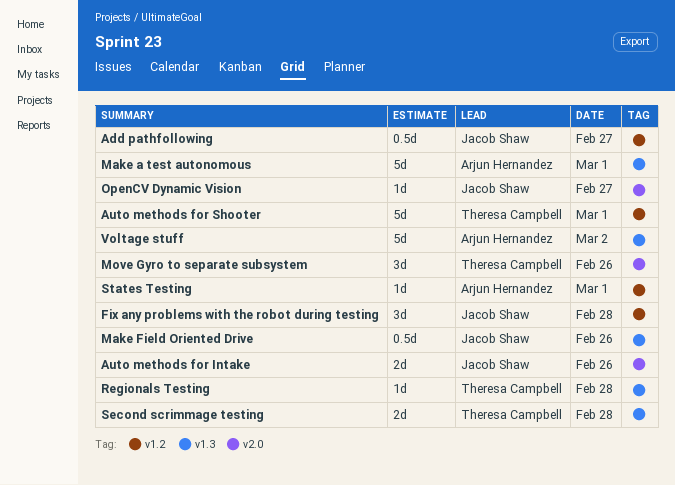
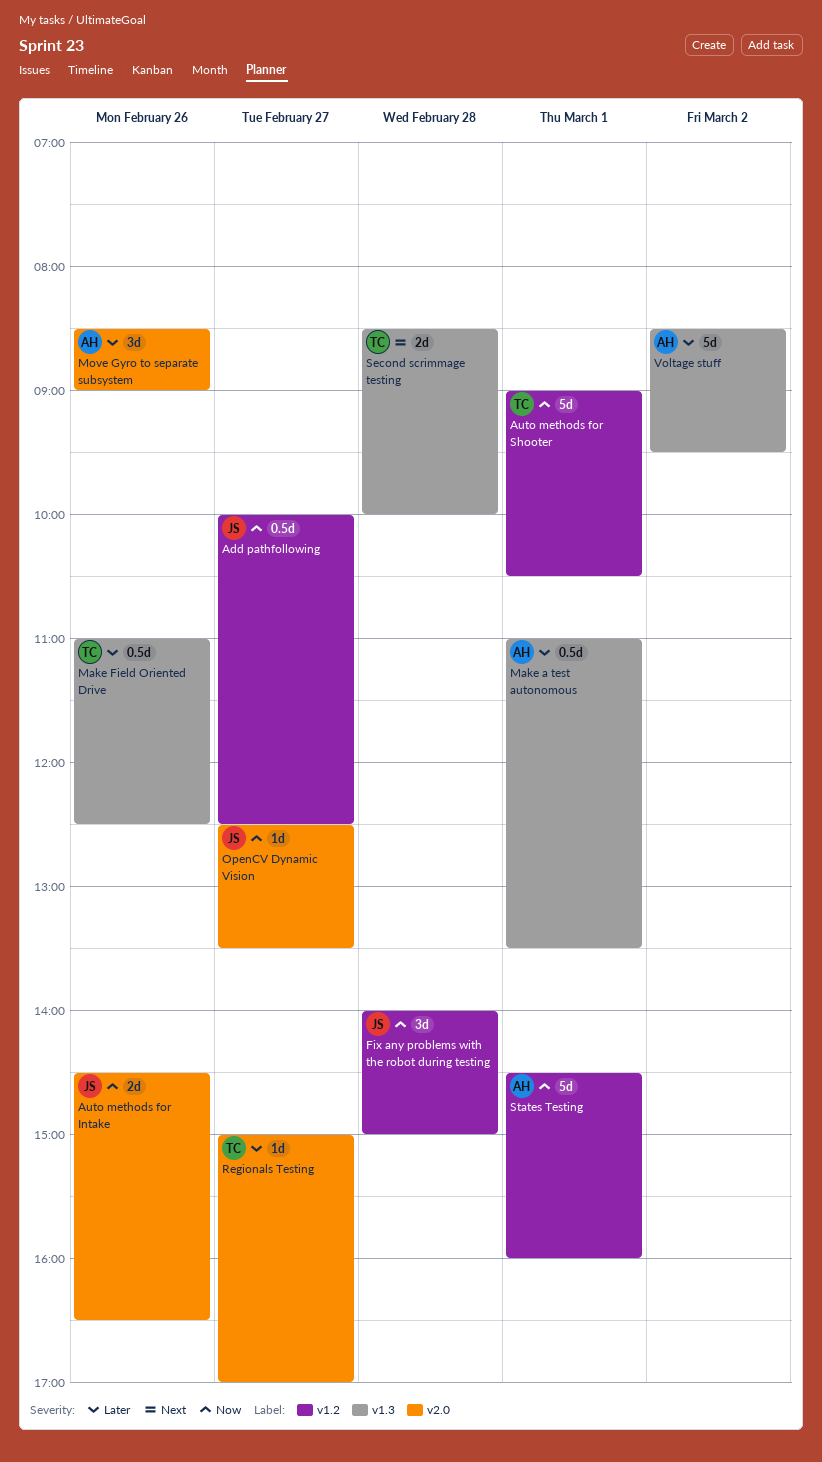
Make a test autonomous, estimate: 5d -> 0.5d
Make Field Oriented Drive, owner: Jacob Shaw -> Theresa Campbell
Move Gyro to separate subsystem, owner: Theresa Campbell -> Arjun Hernandez
Regionals Testing, label: v1.3 -> v2.0
Regionals Testing, day: Feb 28 -> Feb 27
States Testing, estimate: 1d -> 5d

